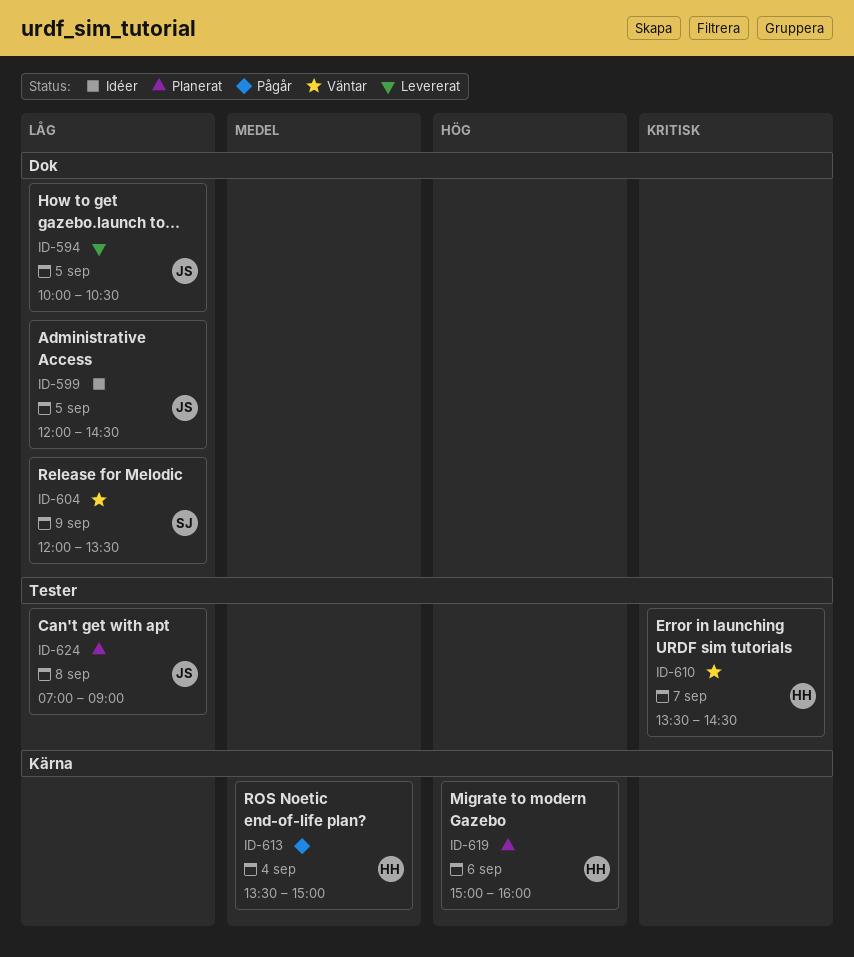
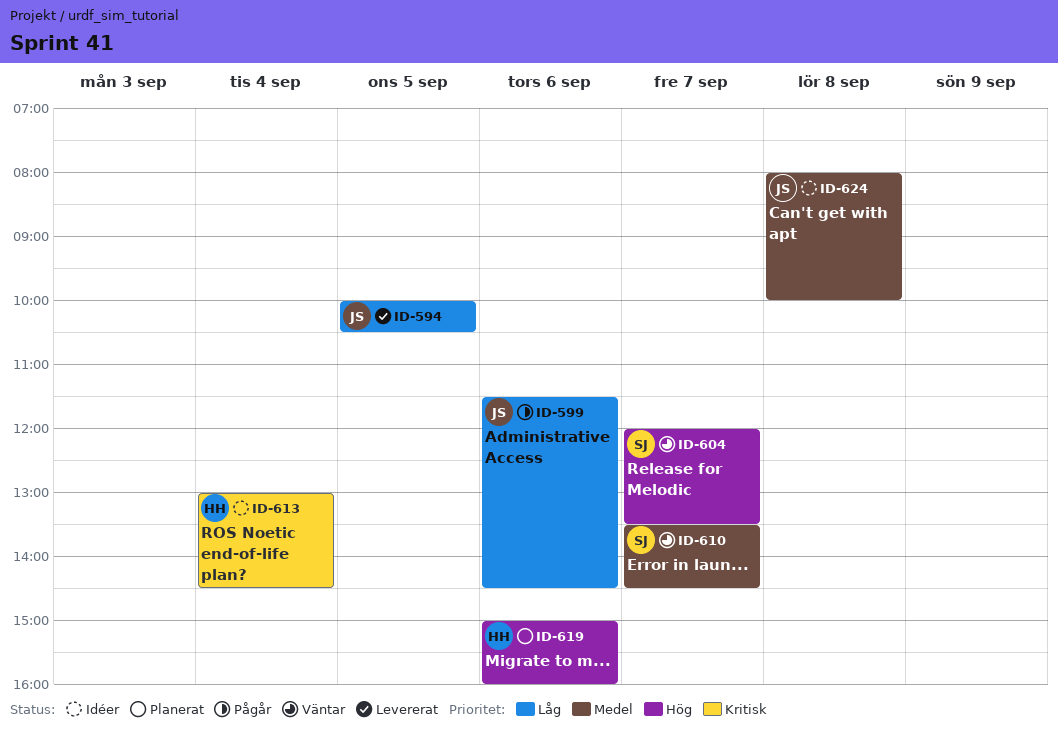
ID-599, status: Idéer -> Pågår
ID-599, day: Sep 5 -> Sep 6
ID-599, begins: 12:00 -> 11:30
ID-604, priority: Låg -> Hög
ID-604, day: Sep 9 -> Sep 7
ID-610, owner: HH -> SJ
ID-610, priority: Kritisk -> Medel
ID-613, status: Pågår -> Idéer
ID-613, priority: Medel -> Kritisk
ID-613, begins: 13:30 -> 13:00
ID-613, ends: 15:00 -> 14:30
ID-624, status: Planerat -> Idéer
ID-624, priority: Låg -> Medel
ID-624, begins: 07:00 -> 08:00
ID-624, ends: 09:00 -> 10:00

